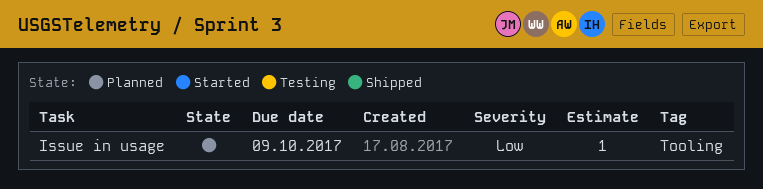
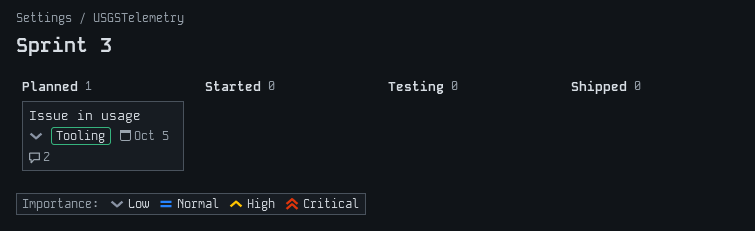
Issue in usage, due: Oct 9 -> Oct 5

